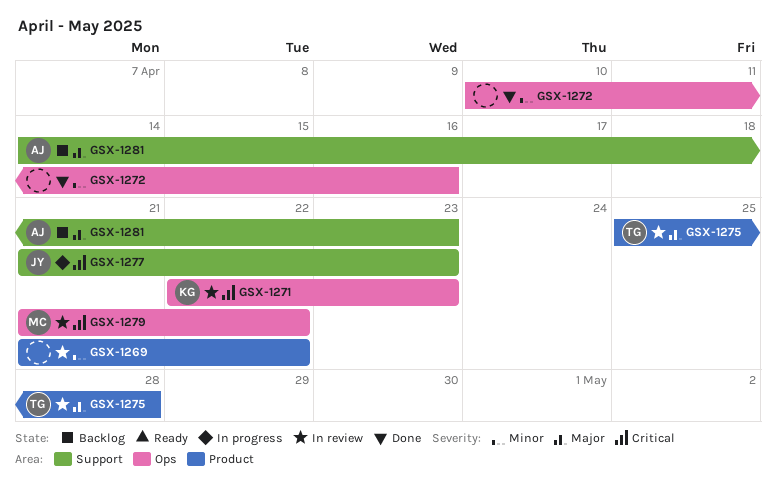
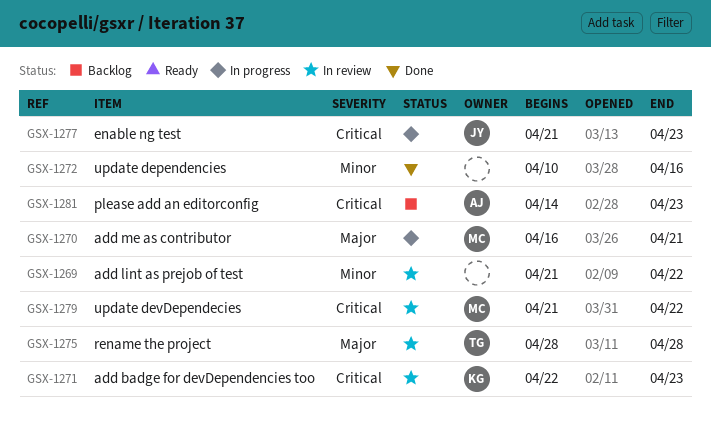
GSX-1270: none -> present
GSX-1275, start: Apr 25 -> Apr 28
GSX-1281, priority: Major -> Critical

